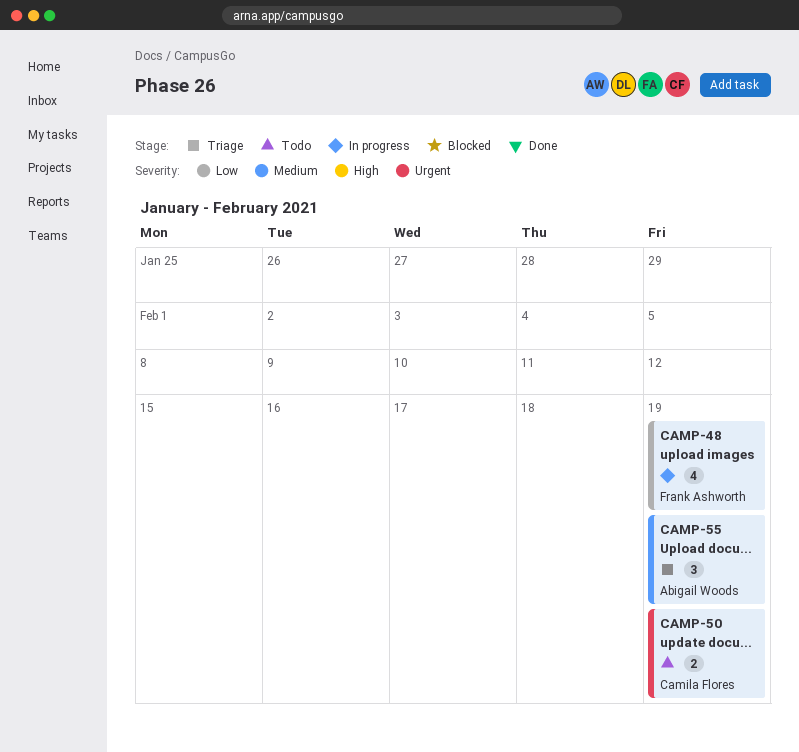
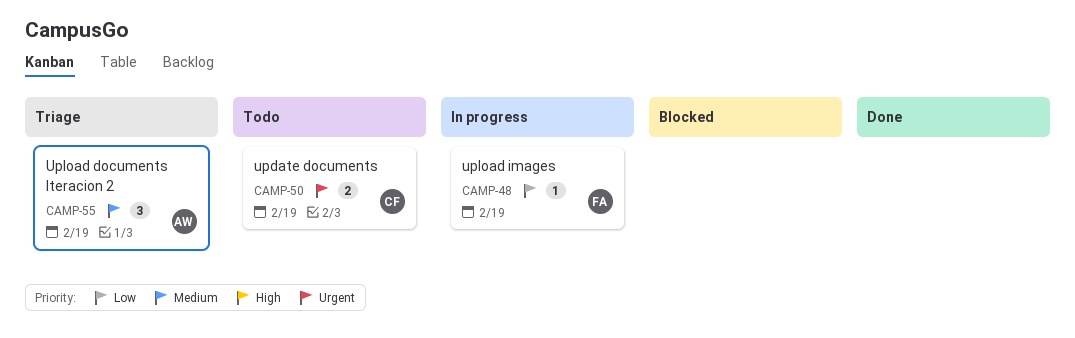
CAMP-48, estimate: 4 -> 1

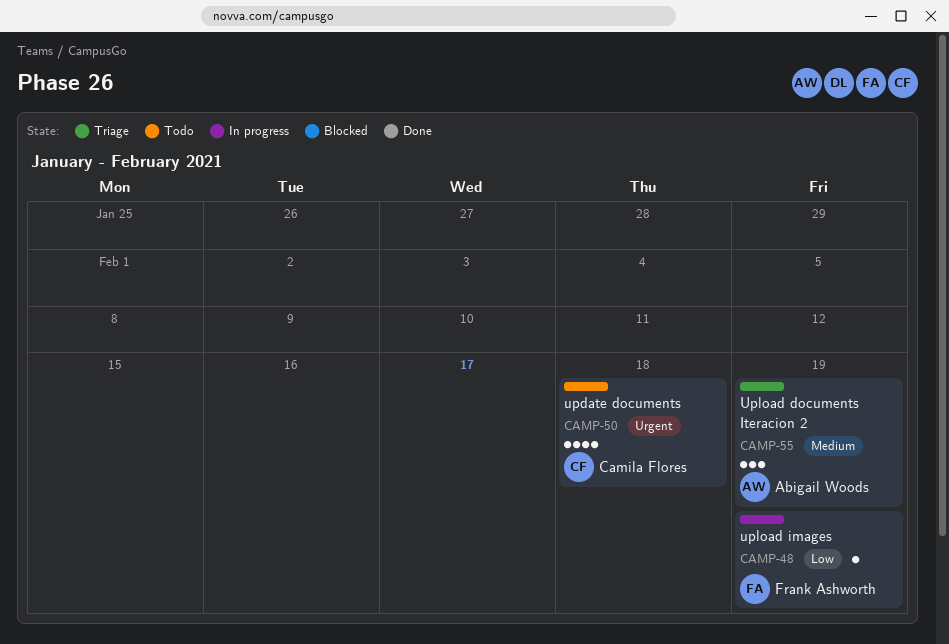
CAMP-50, estimate: 2 -> 4
CAMP-50, due: Feb 19 -> Feb 18

